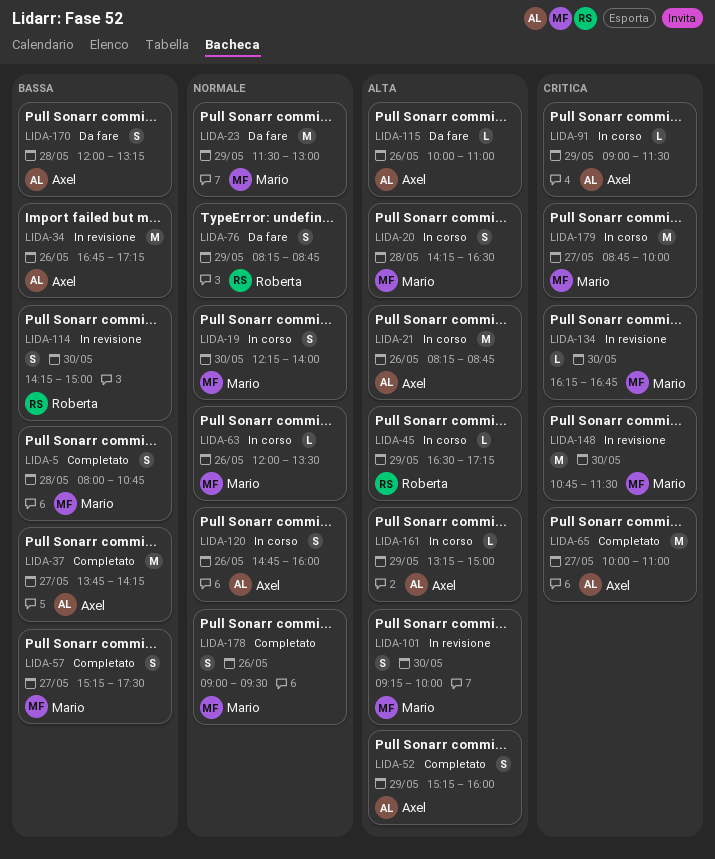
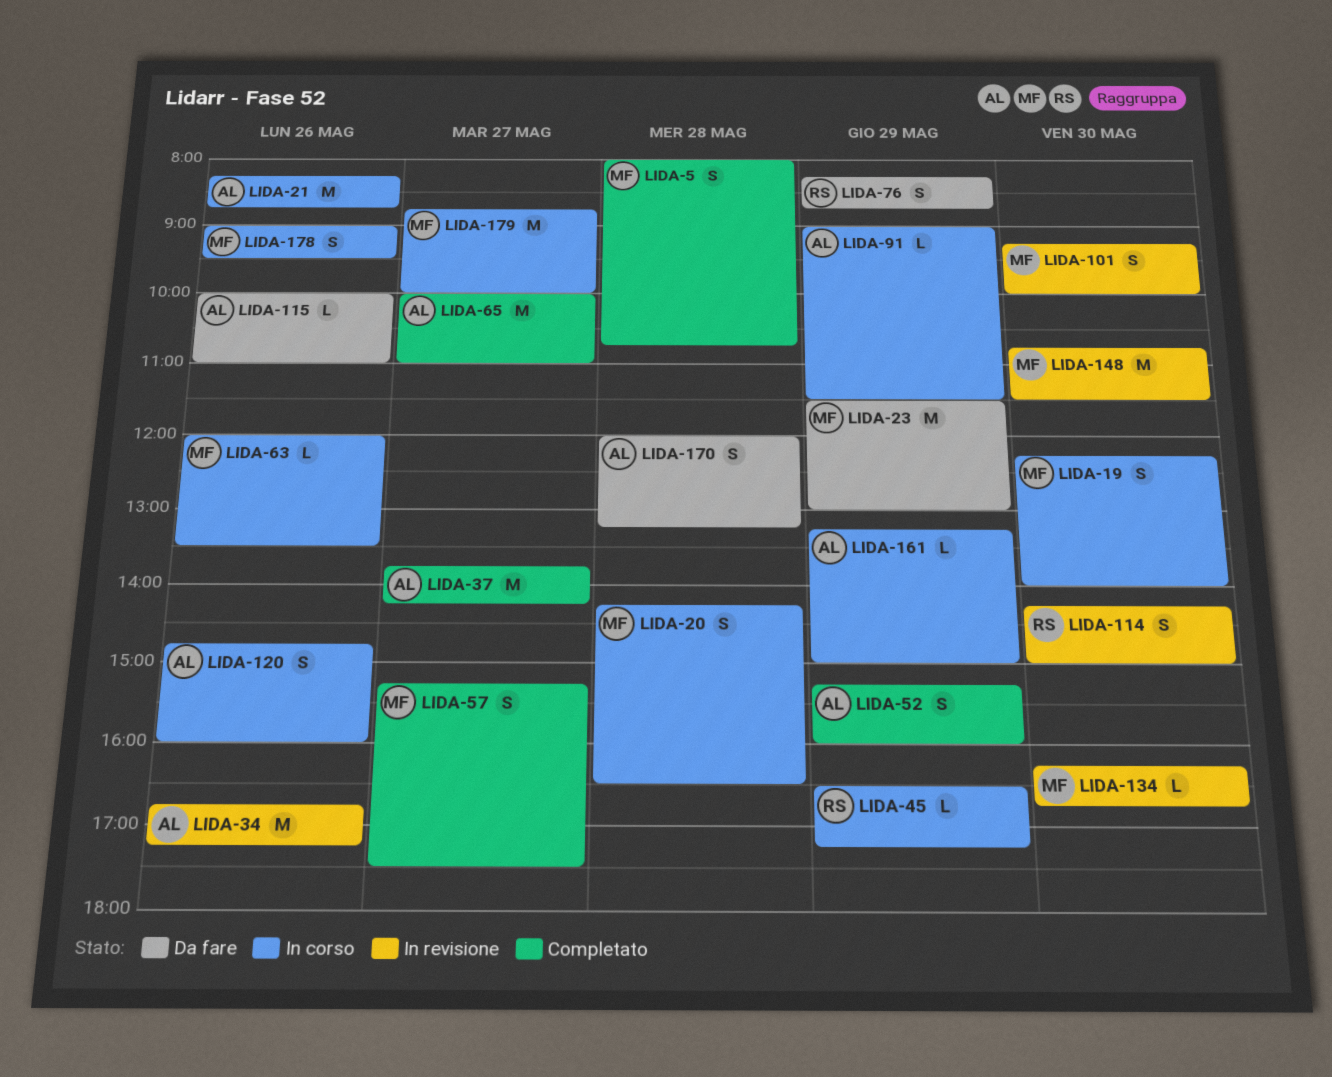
LIDA-178, status: Completato -> In corso

